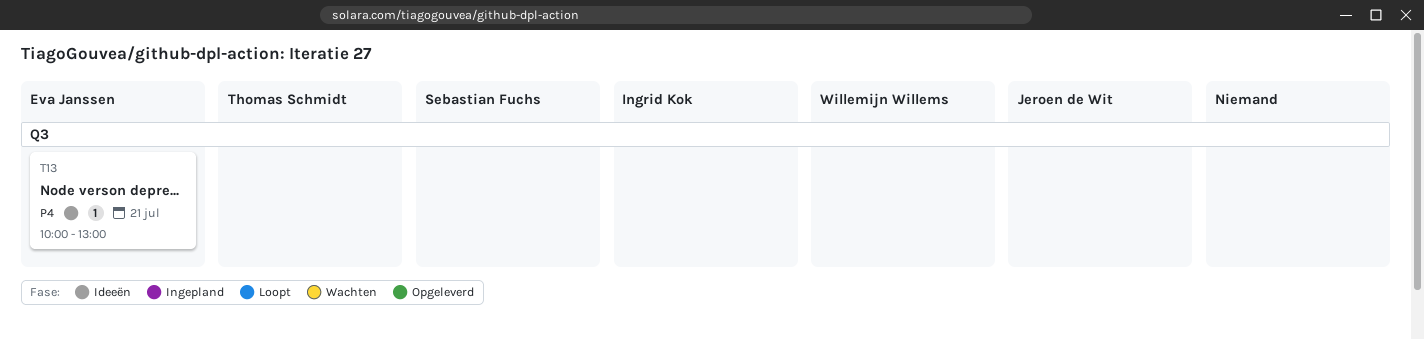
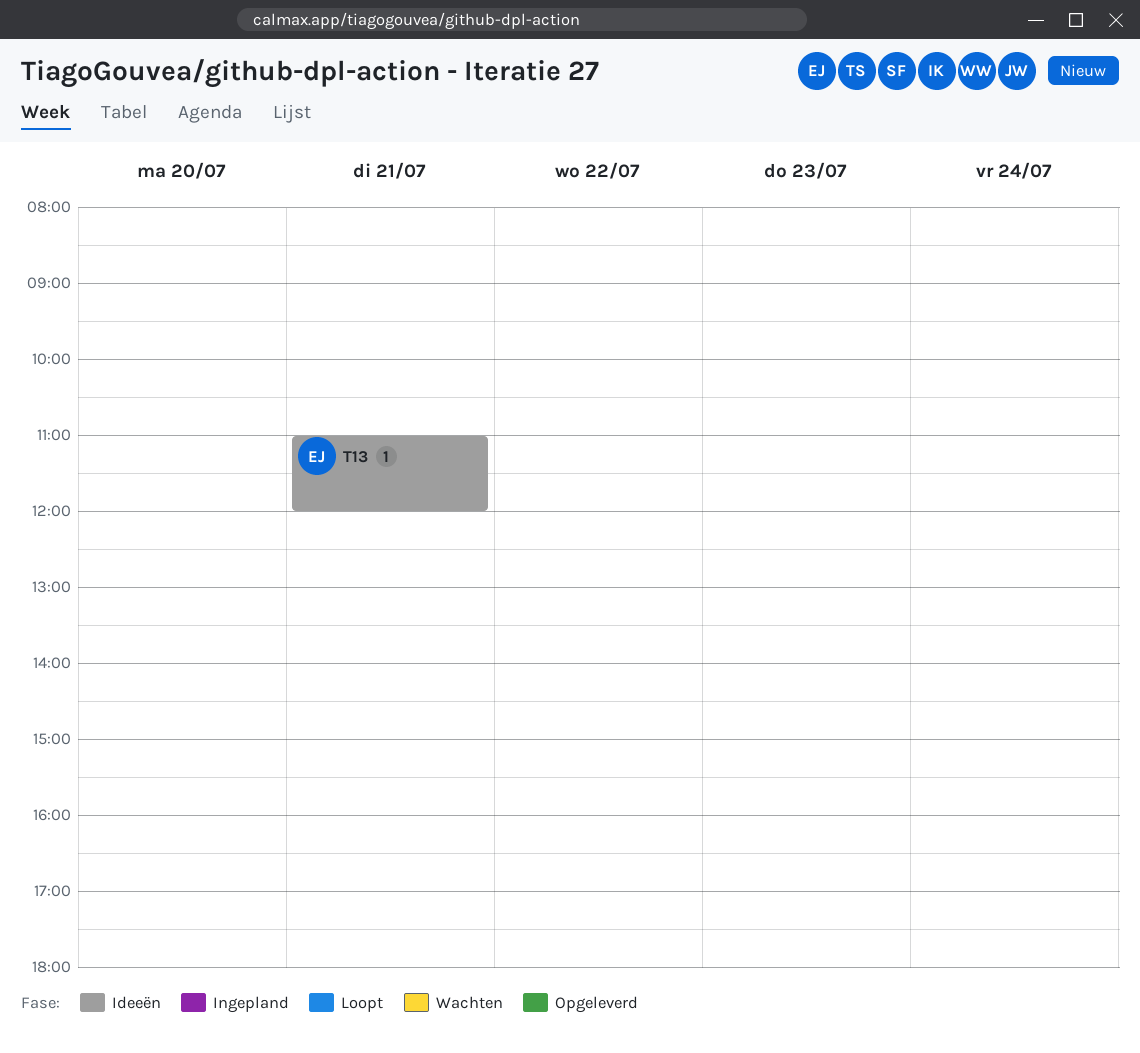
T13, begins: 10:00 -> 11:00
T13, ends: 13:00 -> 12:00

